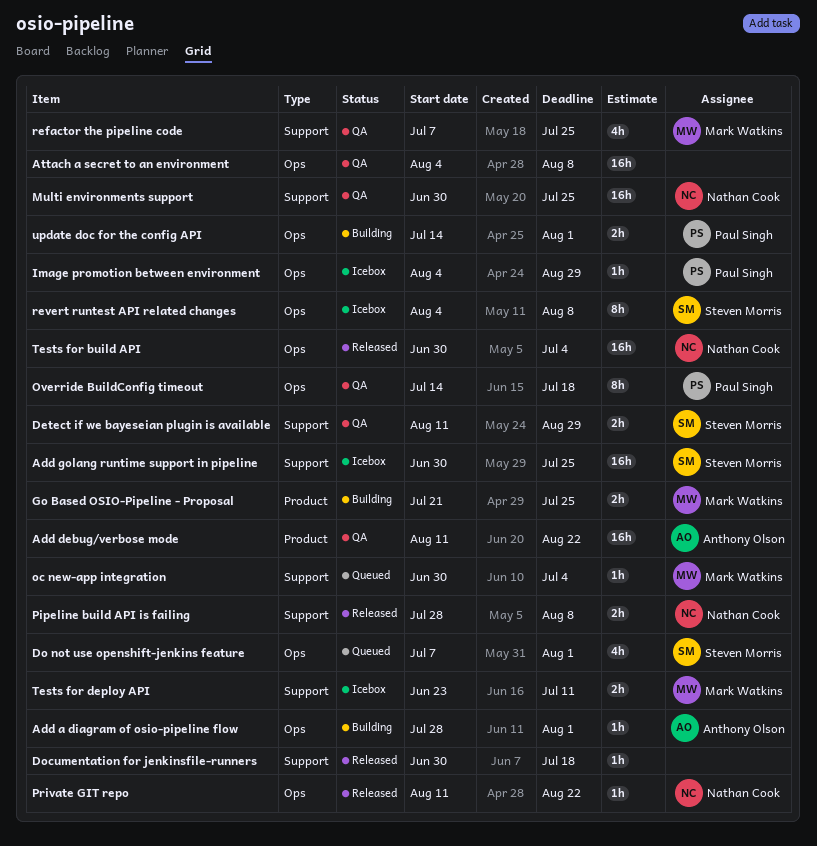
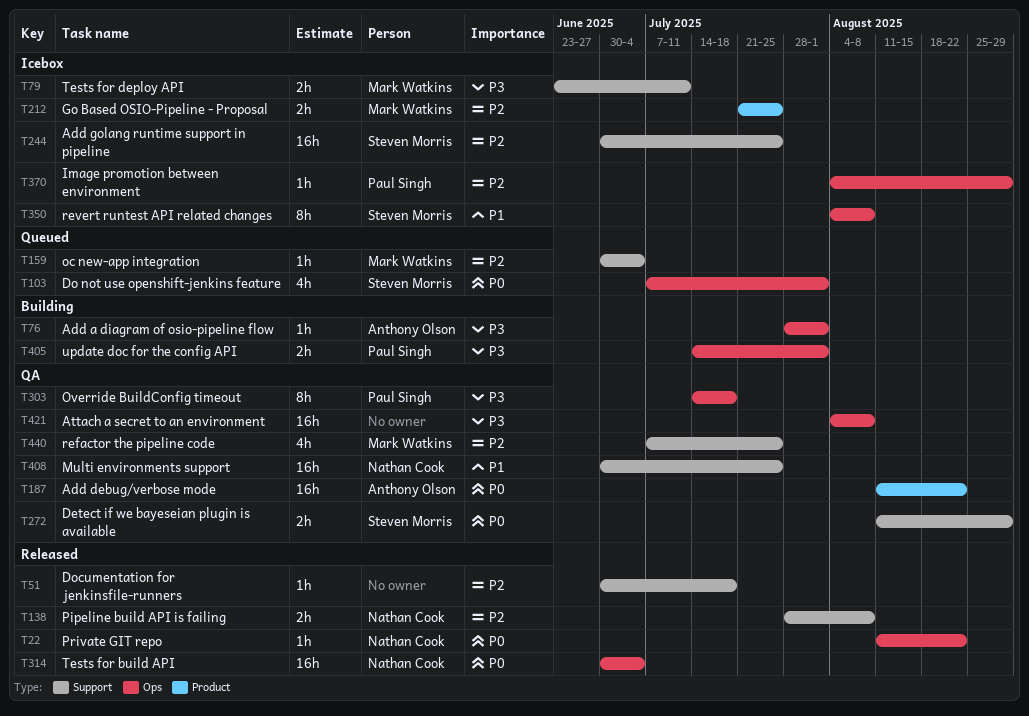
Go Based OSIO-Pipeline - Proposal, status: Building -> Icebox

